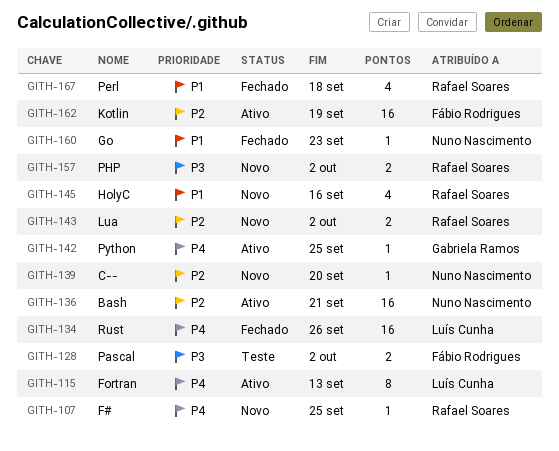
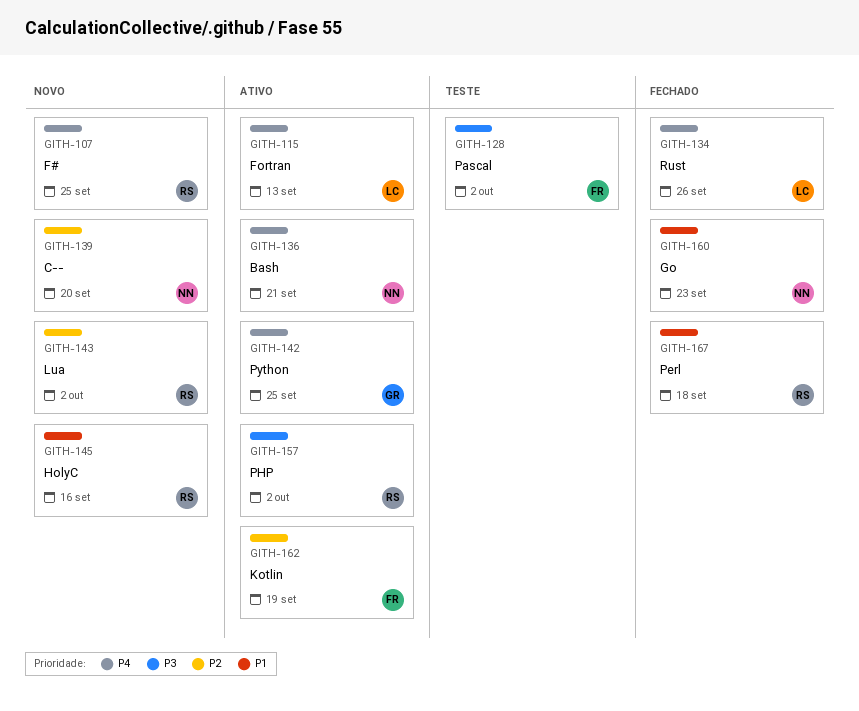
GITH-136, priority: P2 -> P4
GITH-157, status: Novo -> Ativo

